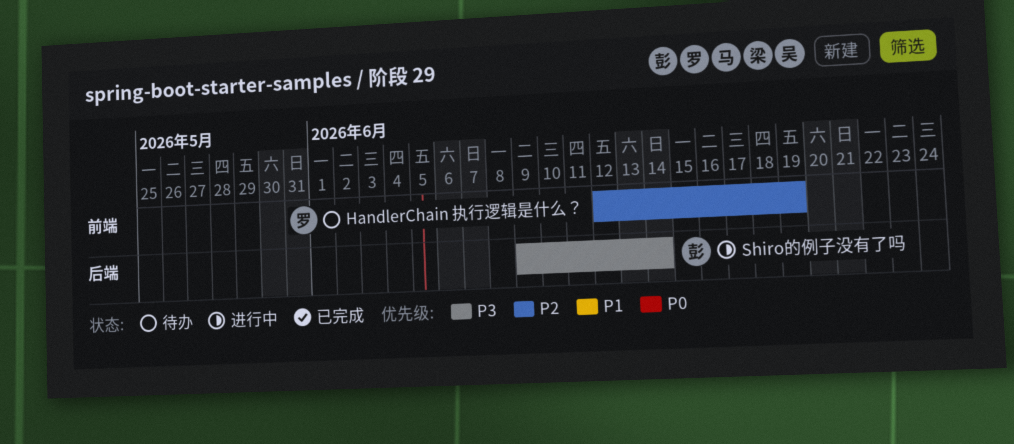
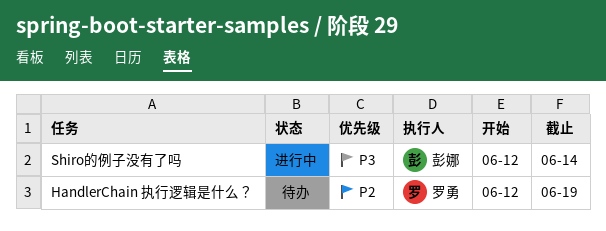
Shiro的例子没有了吗, start: Jun 9 -> Jun 12

